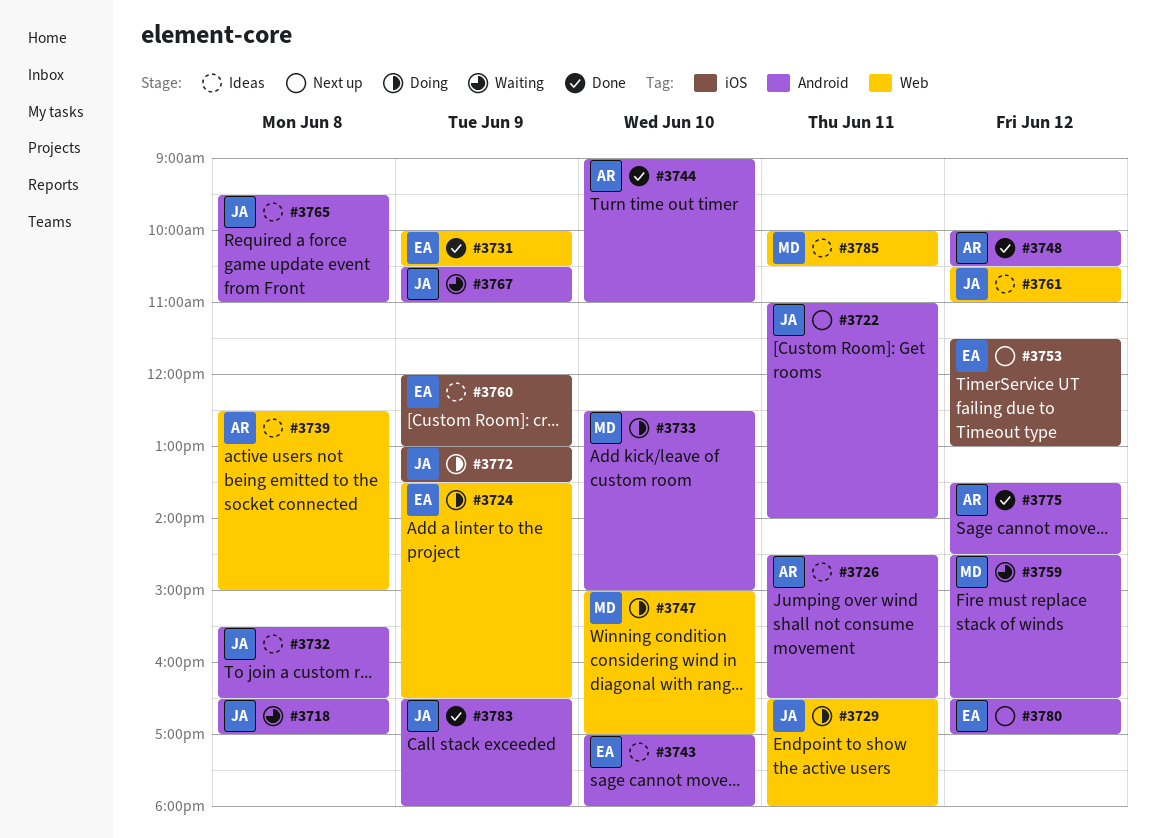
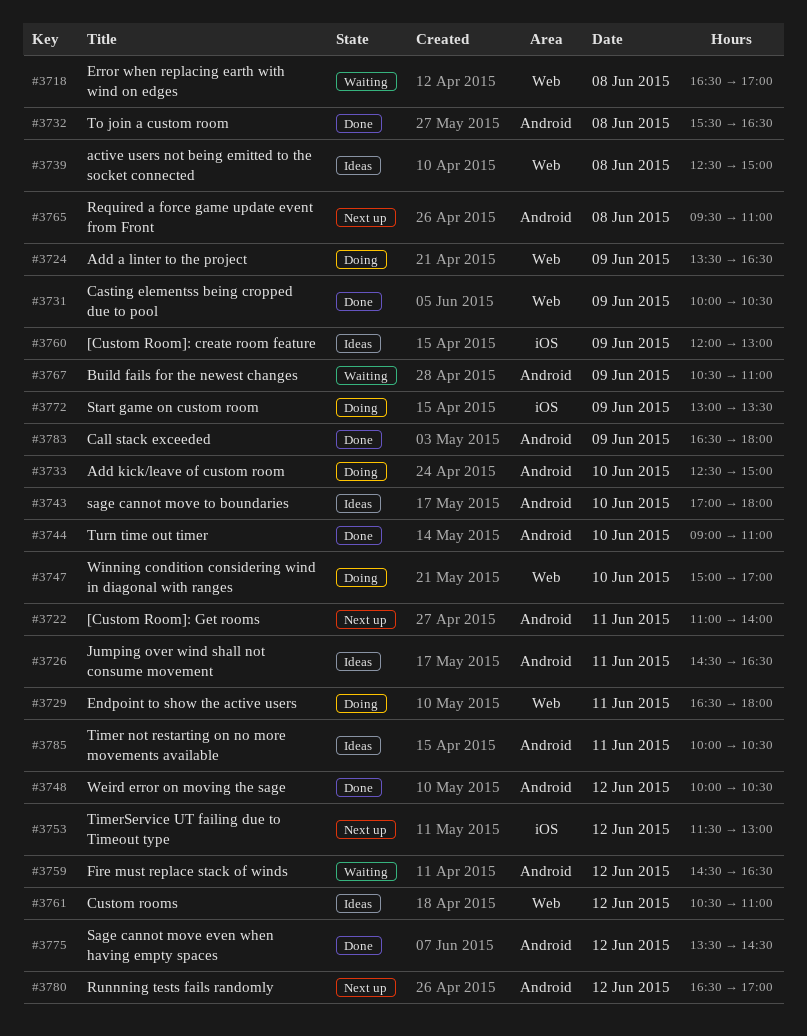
#3718, label: Android -> Web
#3732, status: Ideas -> Done
#3765, status: Ideas -> Next up
#3785, label: Web -> Android

